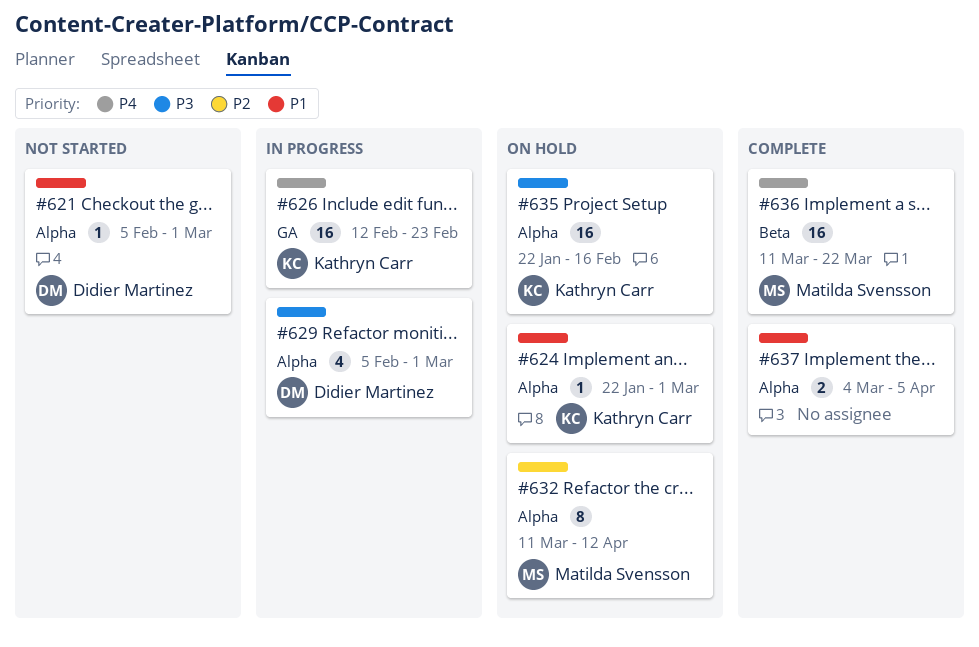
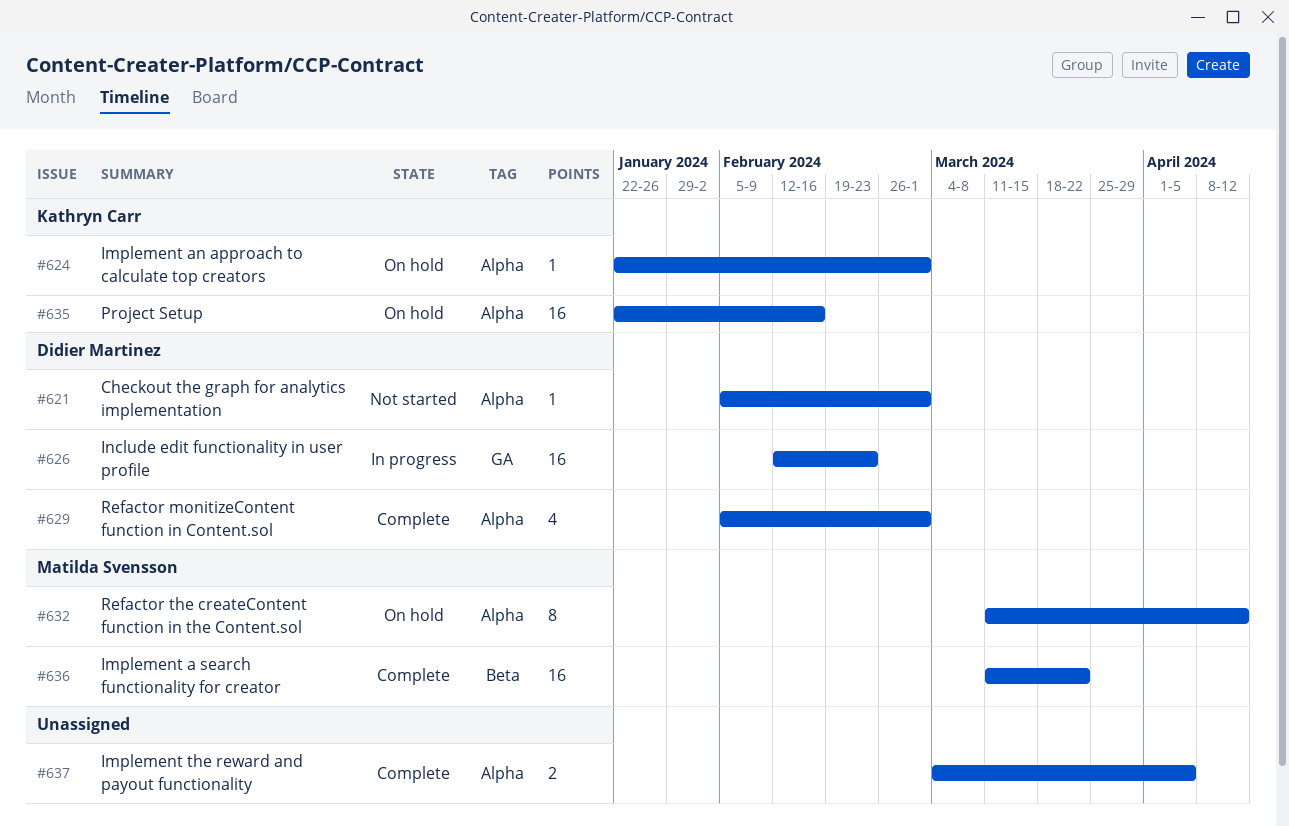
#626, owner: Kathryn Carr -> Didier Martinez
#629, status: In progress -> Complete

